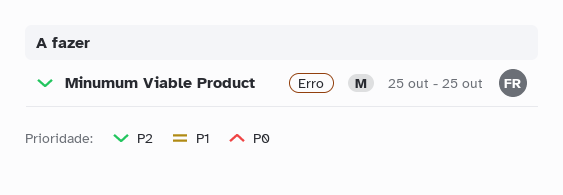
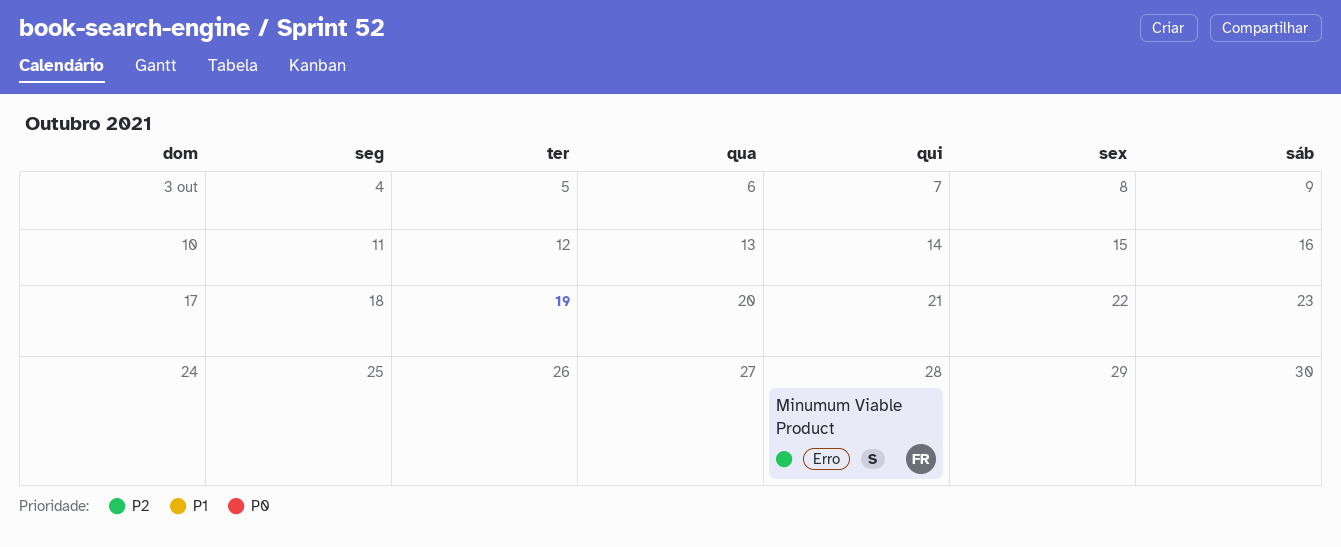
Minumum Viable Product, estimate: M -> S
Minumum Viable Product, due: Oct 25 -> Oct 28

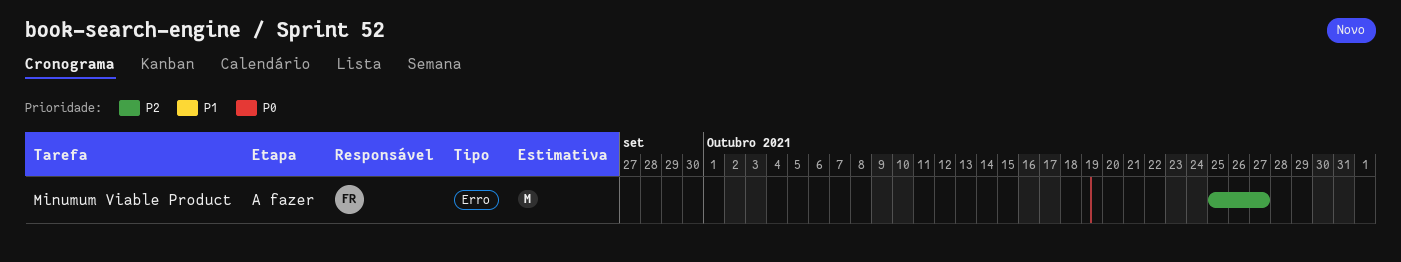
Minumum Viable Product, estimate: S -> M
Minumum Viable Product, due: Oct 28 -> Oct 27

